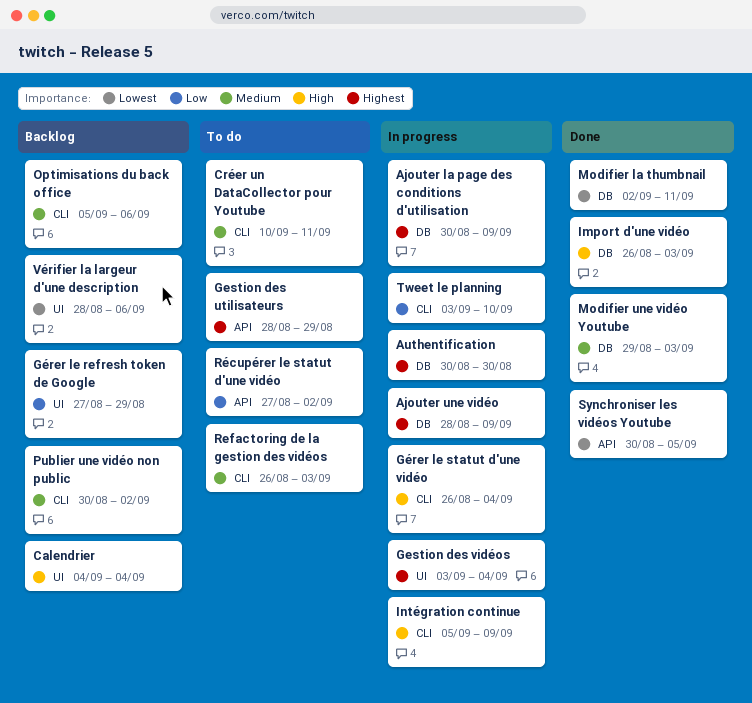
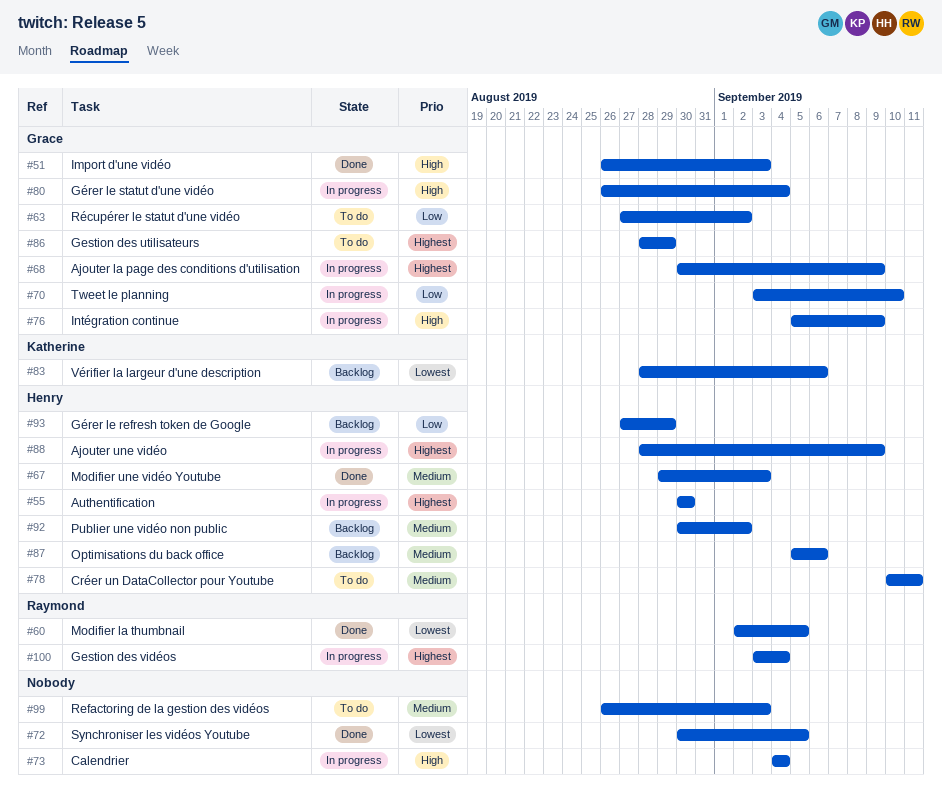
Calendrier, status: Backlog -> In progress
Modifier la thumbnail, due: Sep 11 -> Sep 5

